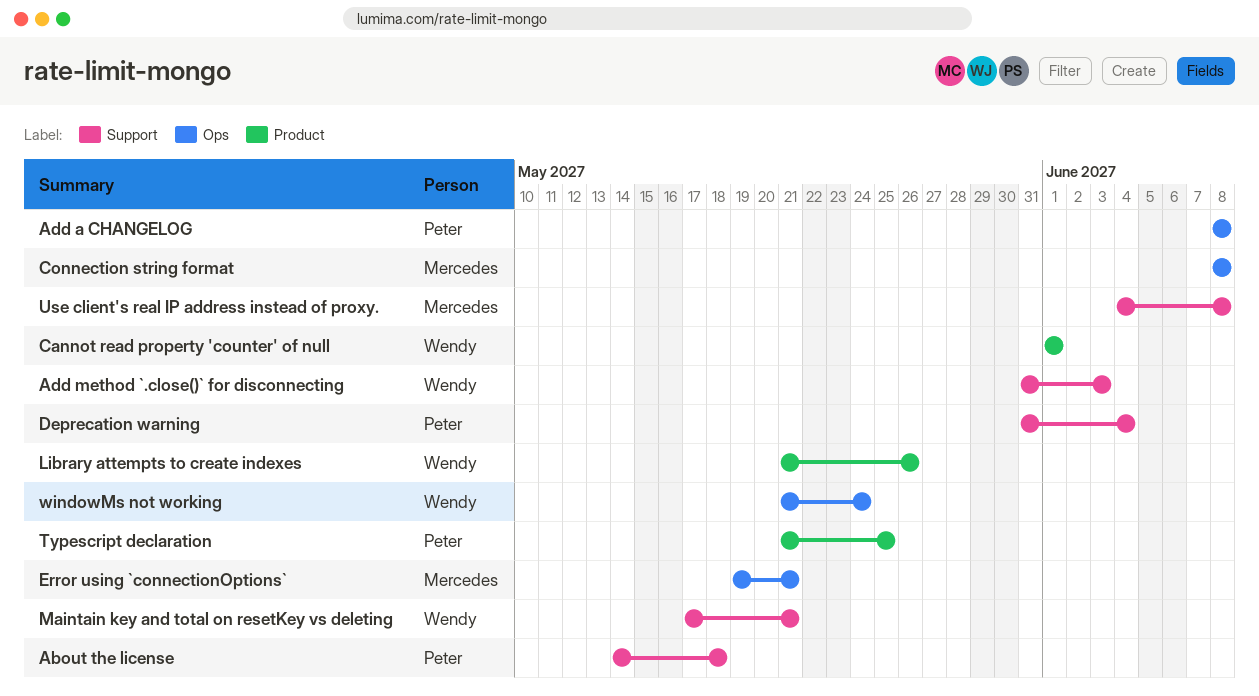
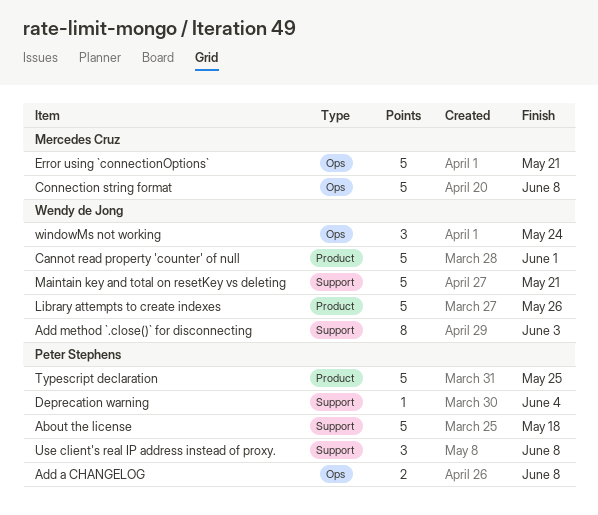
Use client's real IP address instead of proxy., owner: Mercedes Cruz -> Peter Stephens

